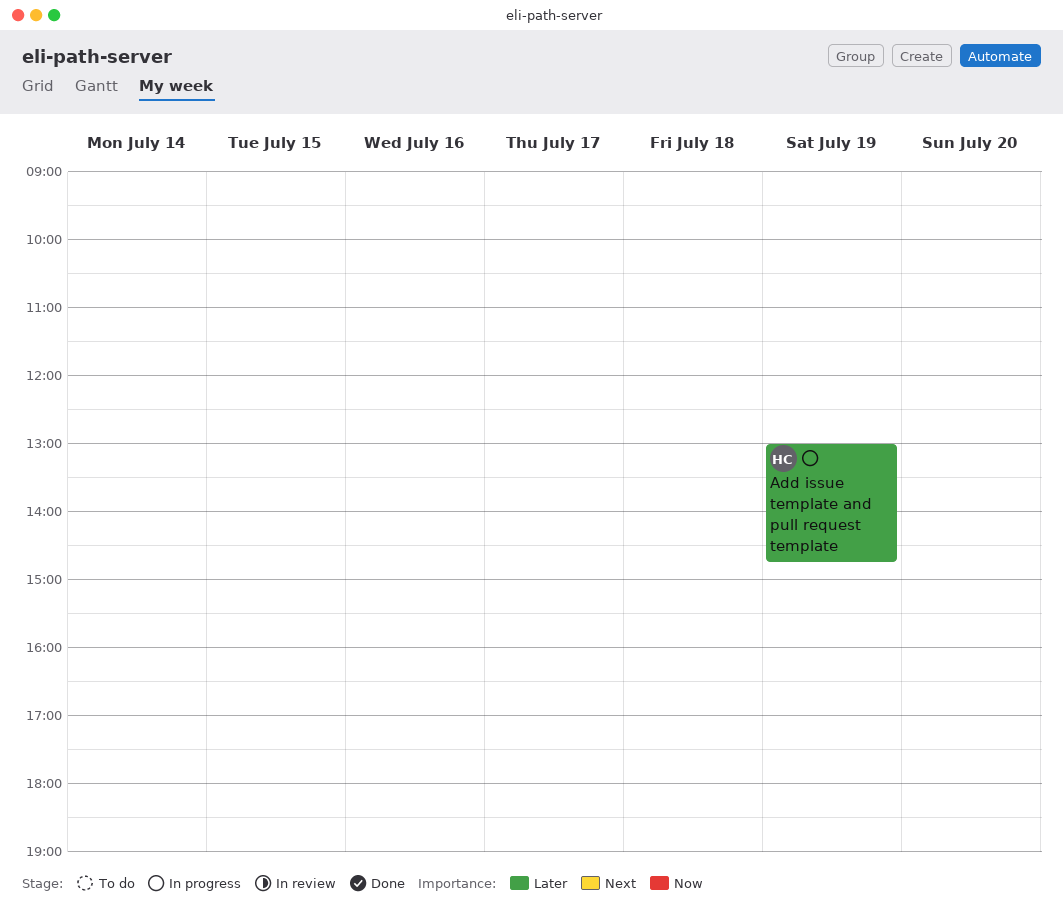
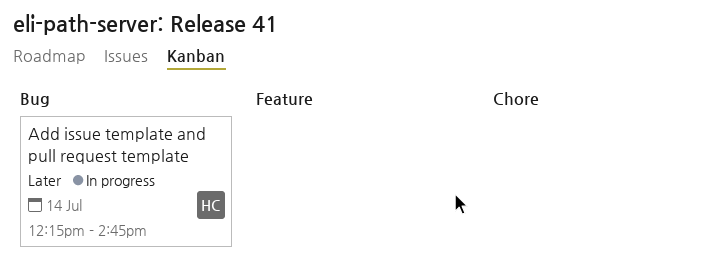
Add issue template and pull request template, day: Jul 19 -> Jul 14
Add issue template and pull request template, begins: 13:00 -> 12:15

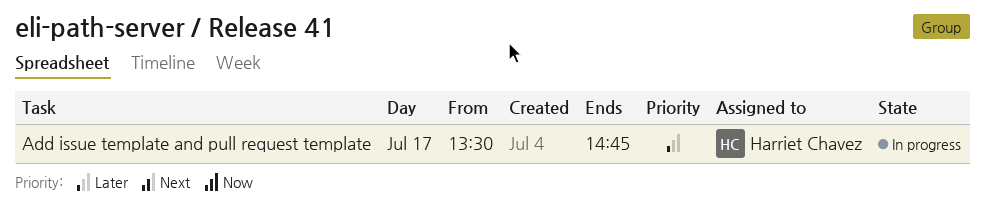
Add issue template and pull request template, day: Jul 14 -> Jul 17
Add issue template and pull request template, begins: 12:15 -> 13:30

